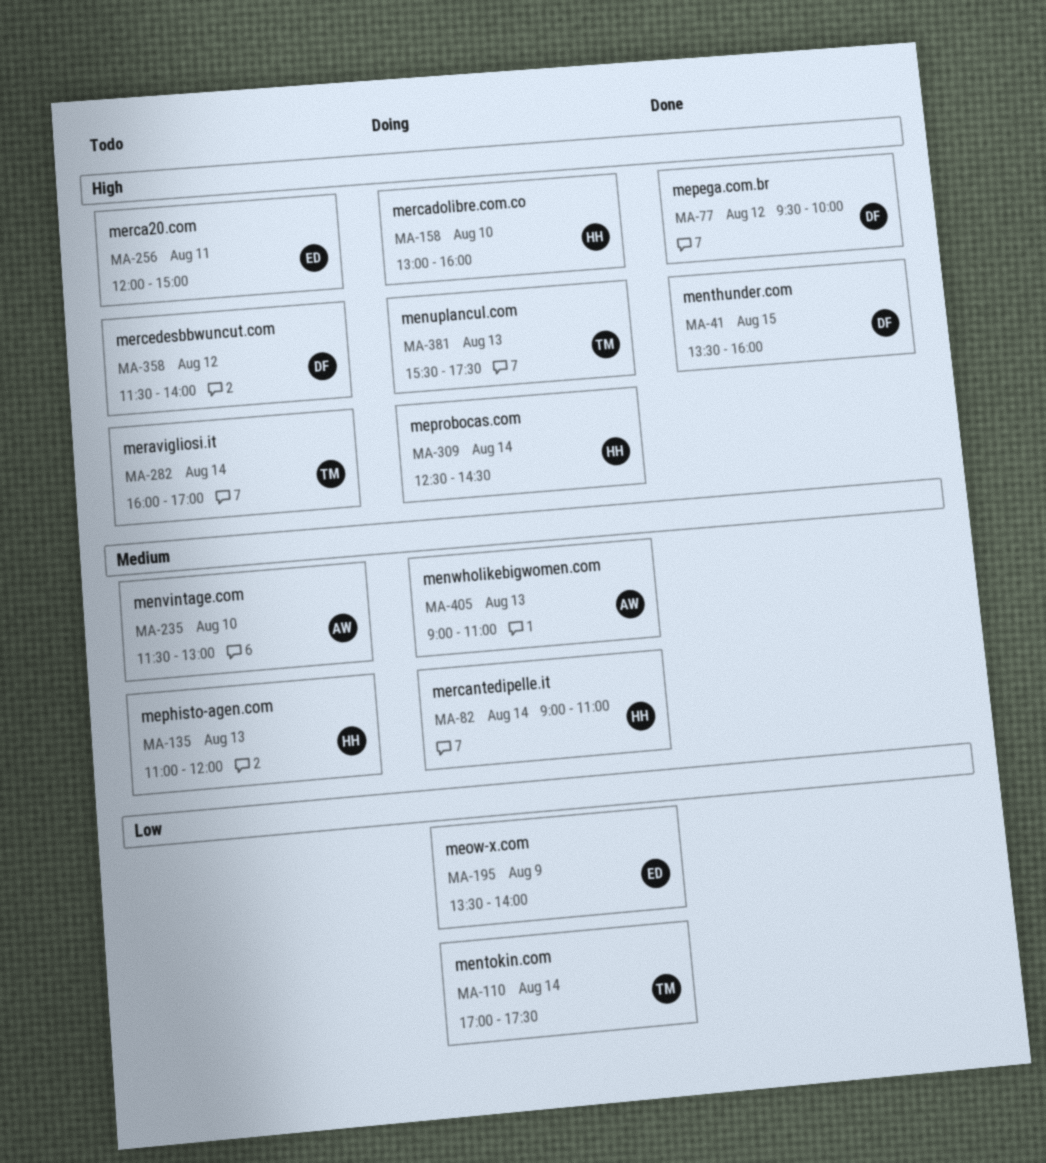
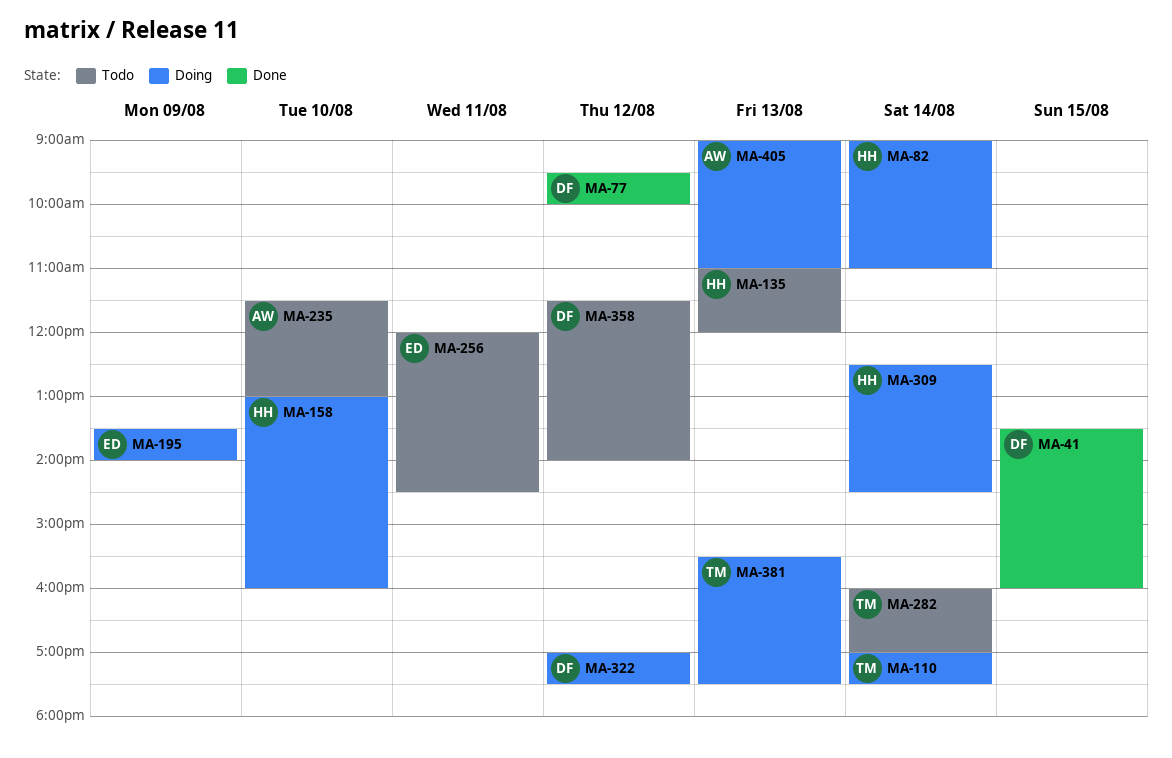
MA-256, ends: 15:00 -> 14:30
MA-322: none -> present

